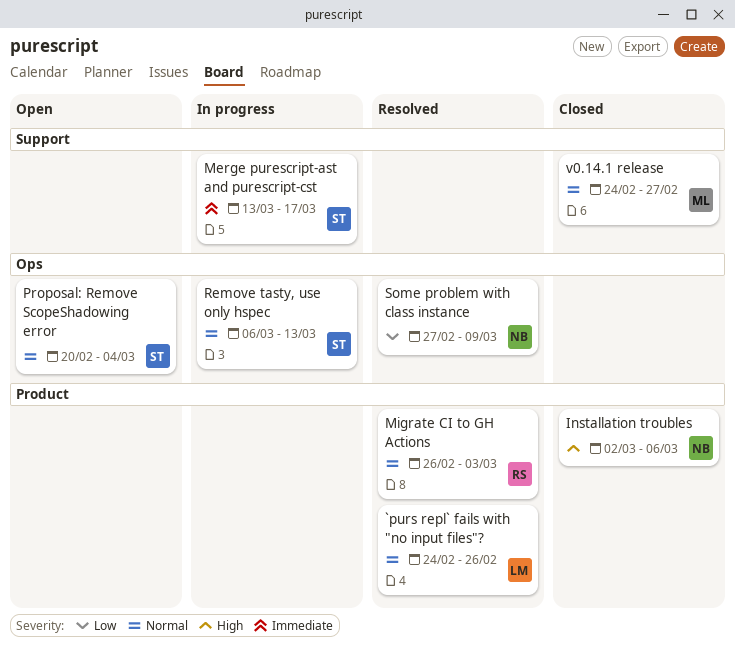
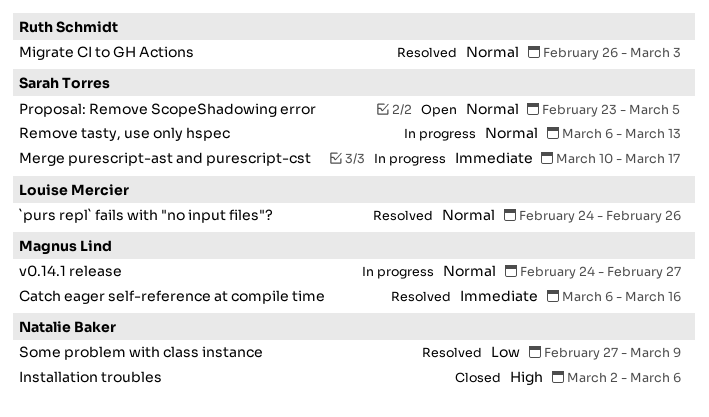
Catch eager self-reference at compile time: none -> present
Merge purescript-ast and purescript-cst, start: Mar 13 -> Mar 10
Proposal: Remove ScopeShadowing error, start: Feb 20 -> Feb 23
Proposal: Remove ScopeShadowing error, due: Mar 4 -> Mar 5
v0.14.1 release, status: Closed -> In progress

